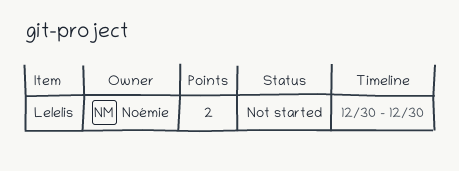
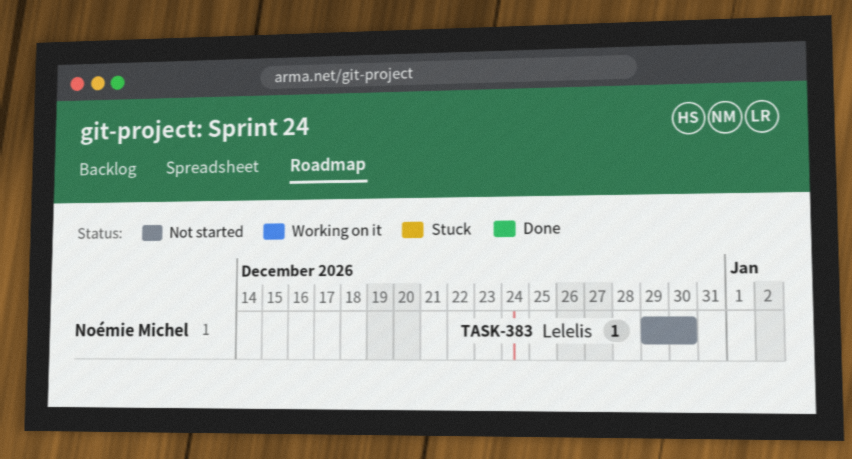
Lelelis, estimate: 2 -> 1
Lelelis, start: Dec 30 -> Dec 29

